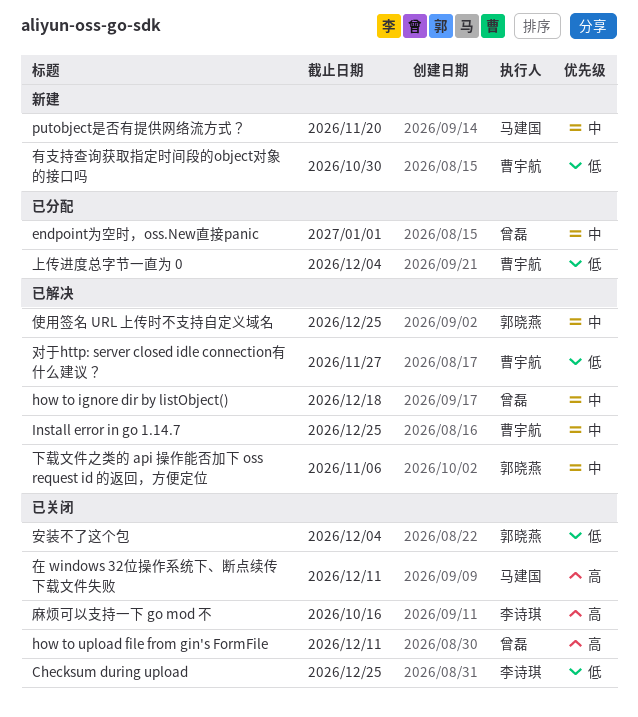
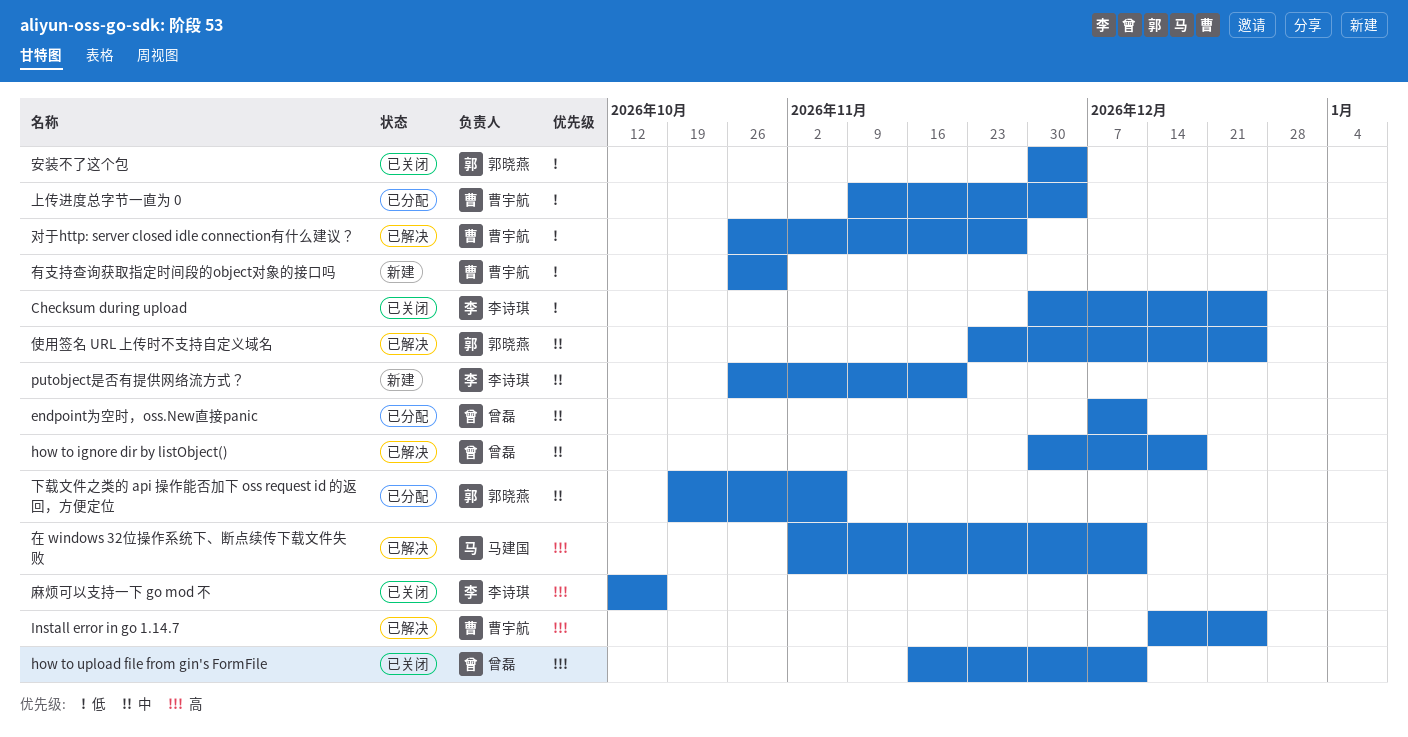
endpoint为空时，oss.New直接panic, due: Jan 1 -> Dec 11
Install error in go 1.14.7, priority: 中 -> 高
putobject是否有提供网络流方式？, owner: 马建国 -> 李诗琪
下载文件之类的 api 操作能否加下 oss request id 的返回，方便定位, status: 已解决 -> 已分配
在 windows 32位操作系统下、断点续传下载文件失败, status: 已关闭 -> 已解决

